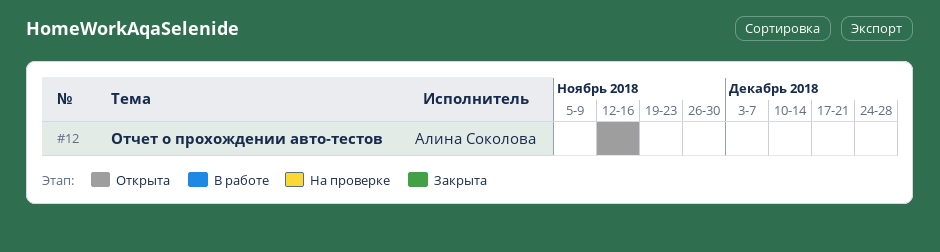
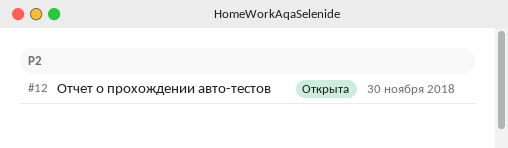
#12, due: Nov 16 -> Nov 30

